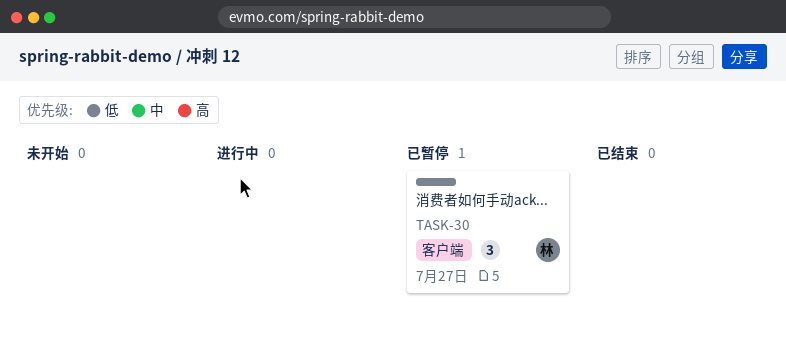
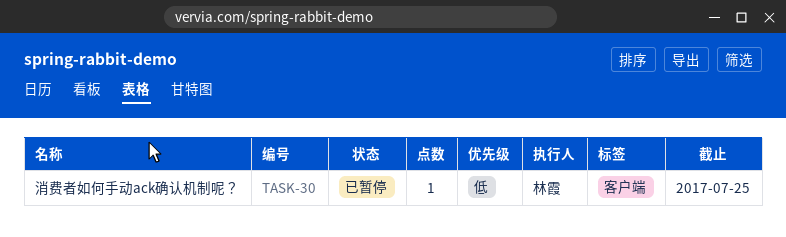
TASK-30, estimate: 3 -> 1
TASK-30, due: Jul 27 -> Jul 25

